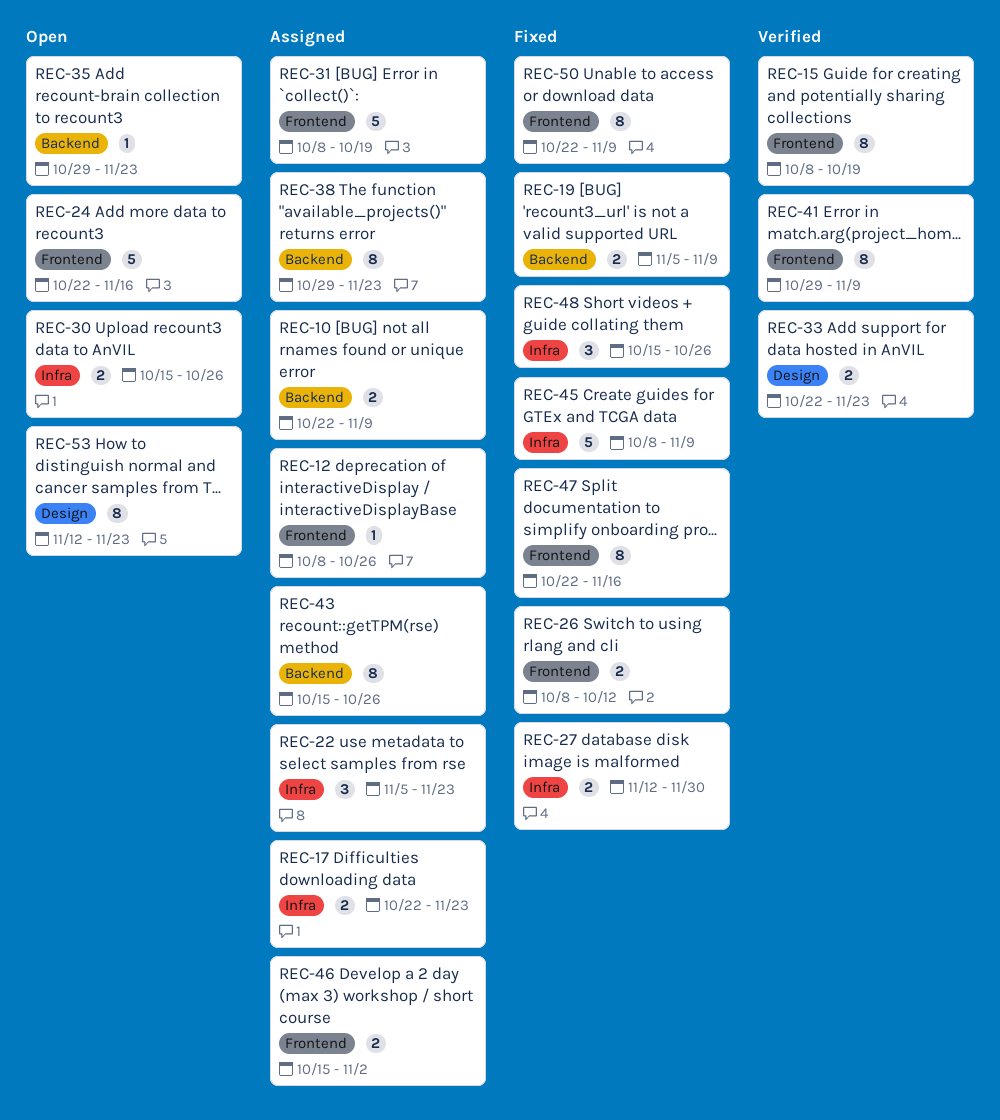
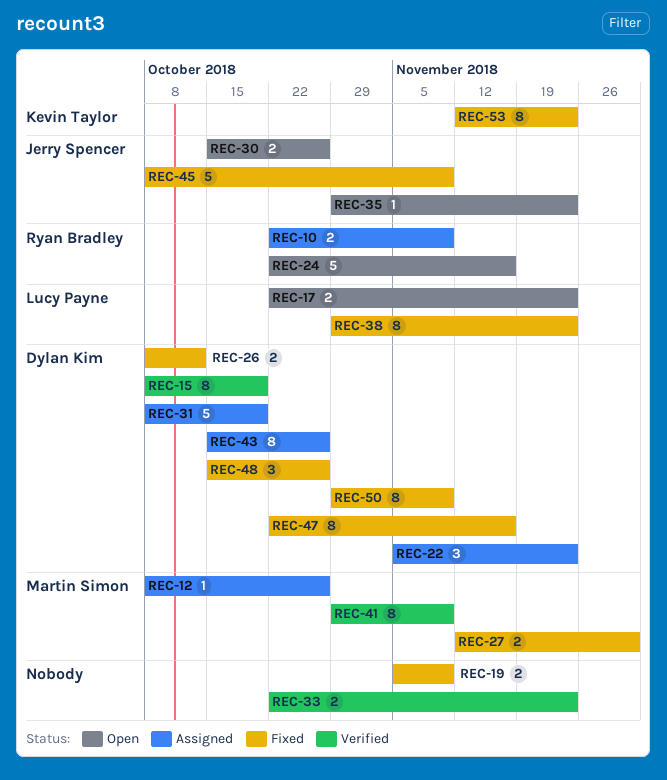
REC-17, status: Assigned -> Open
REC-38, status: Assigned -> Fixed
REC-46: present -> none
REC-50, start: Oct 22 -> Oct 29
REC-53, status: Open -> Fixed

